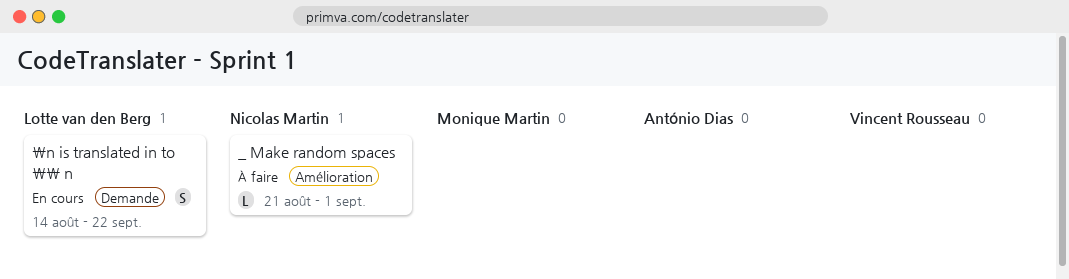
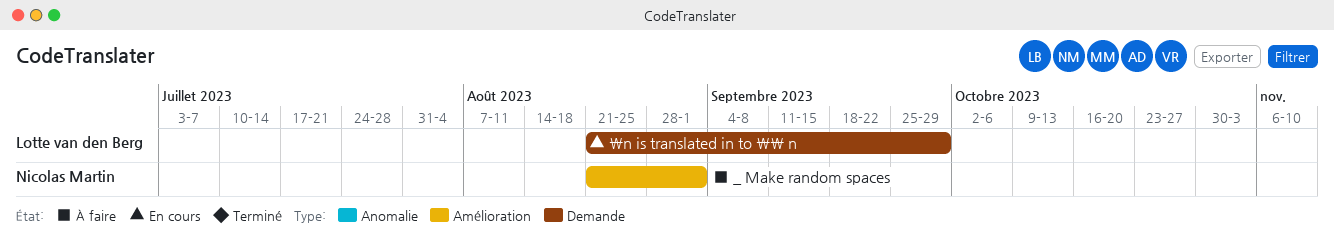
\n is translated in to \\ n, start: Aug 14 -> Aug 21
\n is translated in to \\ n, due: Sep 22 -> Sep 29

